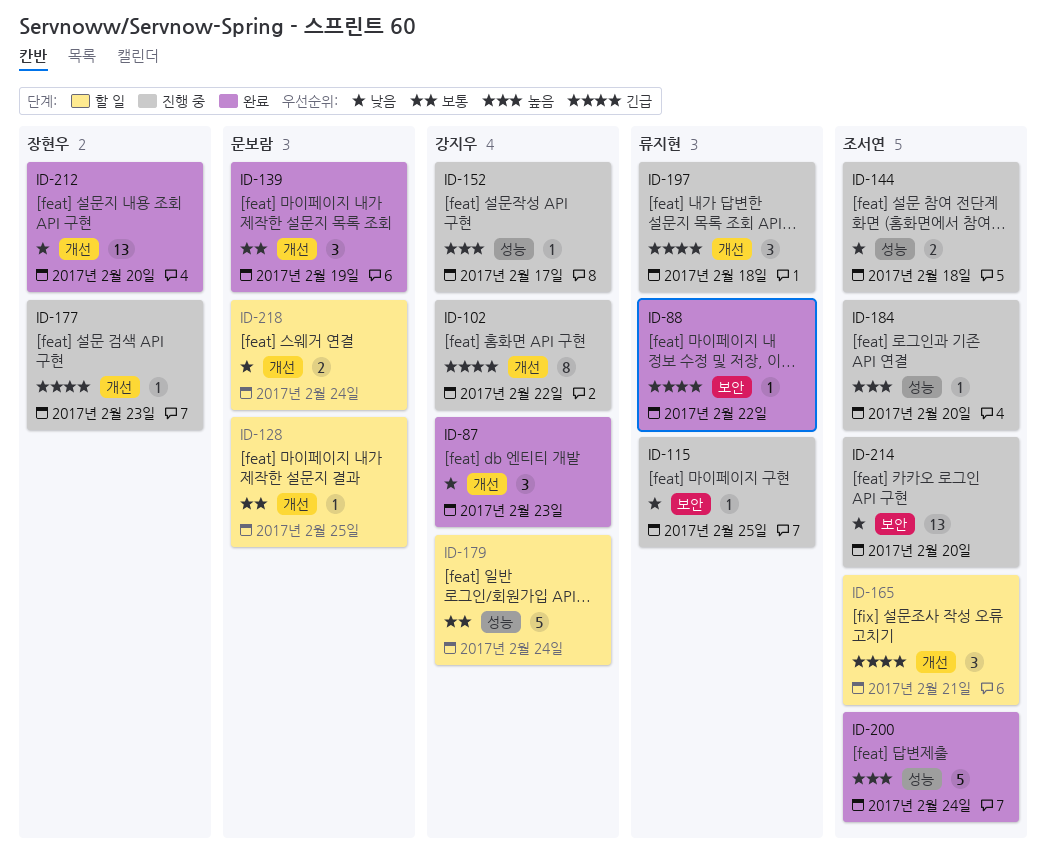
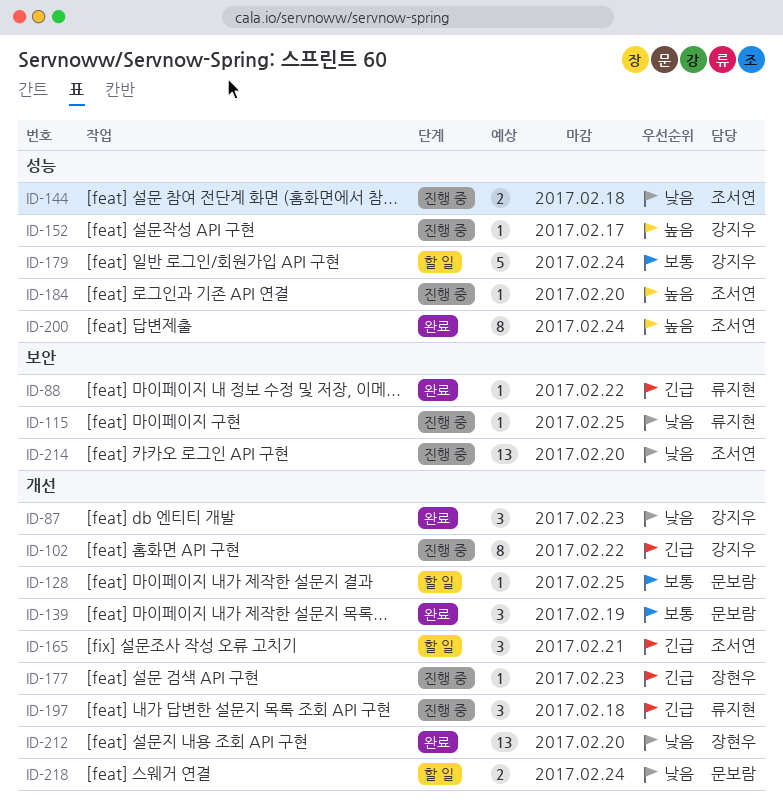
ID-200, estimate: 5 -> 8

